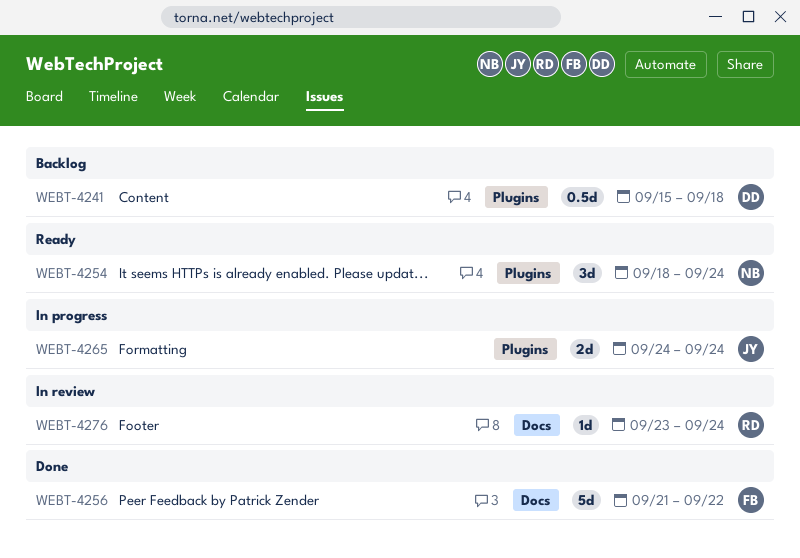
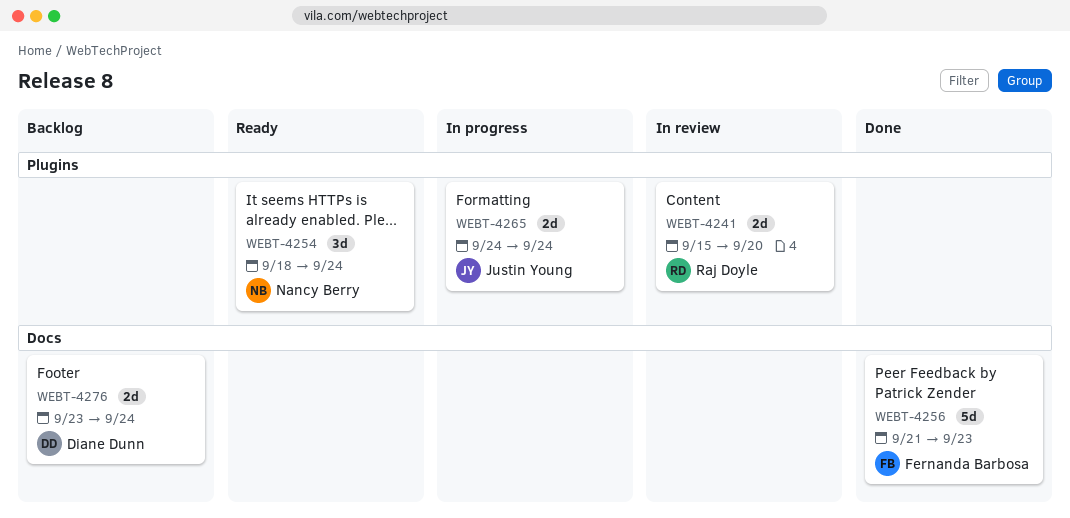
WEBT-4241, status: Backlog -> In review
WEBT-4241, owner: Diane Dunn -> Raj Doyle
WEBT-4241, estimate: 0.5d -> 2d
WEBT-4241, due: Sep 18 -> Sep 20
WEBT-4256, due: Sep 22 -> Sep 23
WEBT-4276, status: In review -> Backlog
WEBT-4276, owner: Raj Doyle -> Diane Dunn
WEBT-4276, estimate: 1d -> 2d

